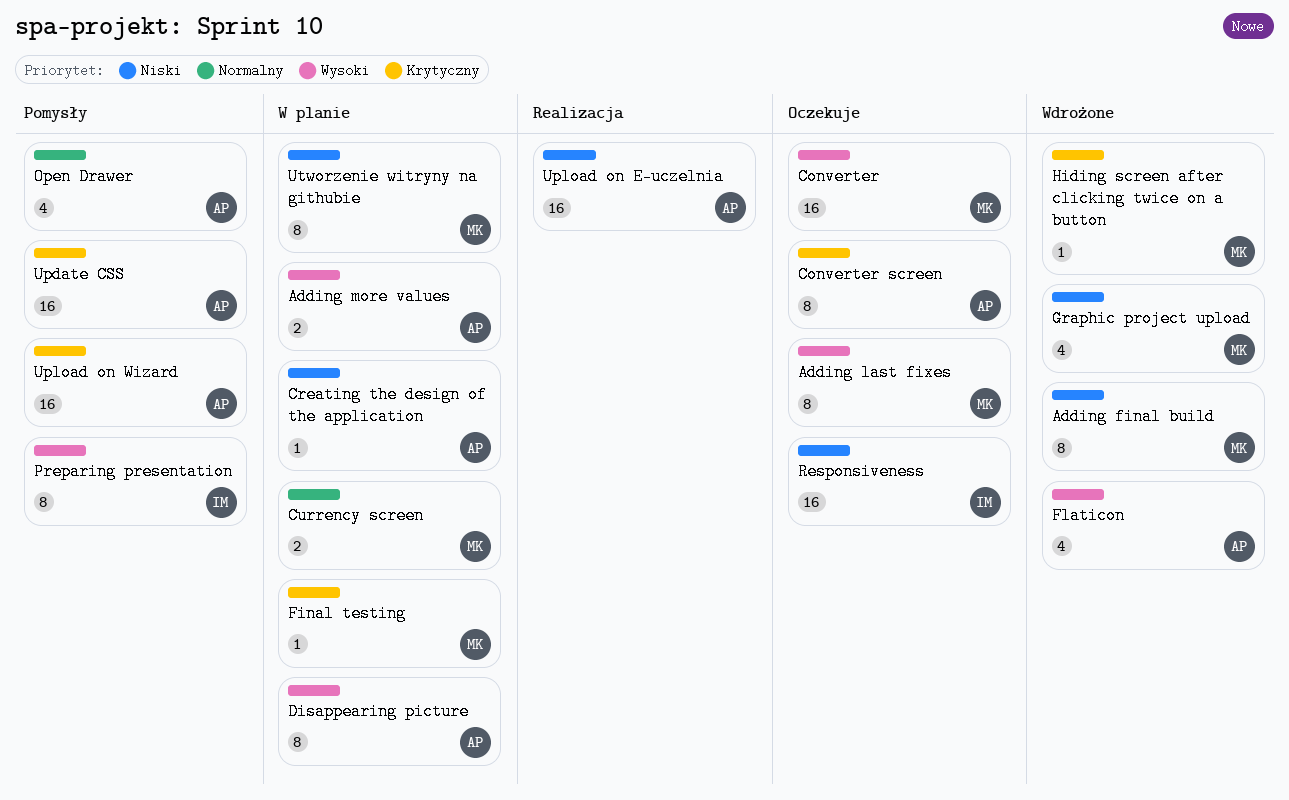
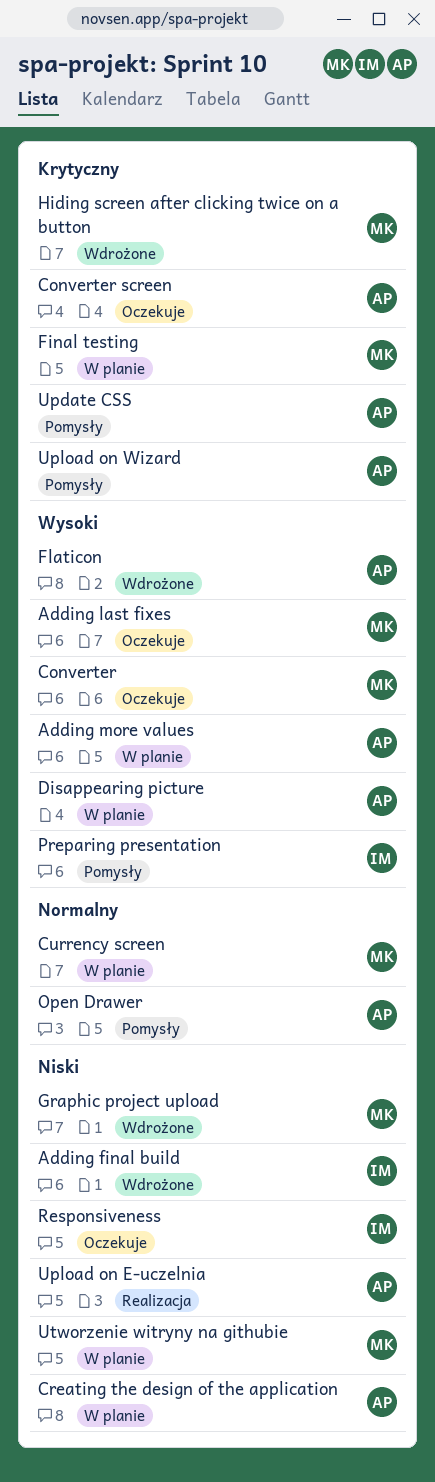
Adding final build, owner: MK -> IM

